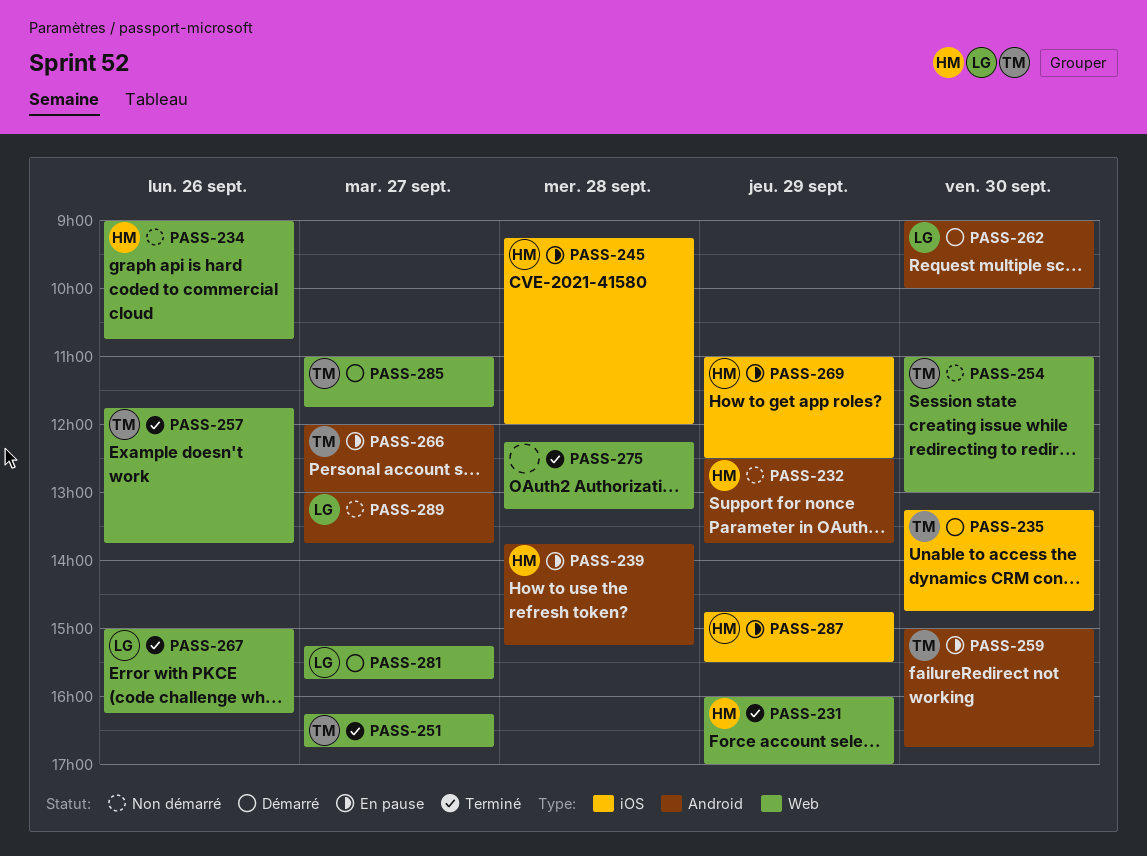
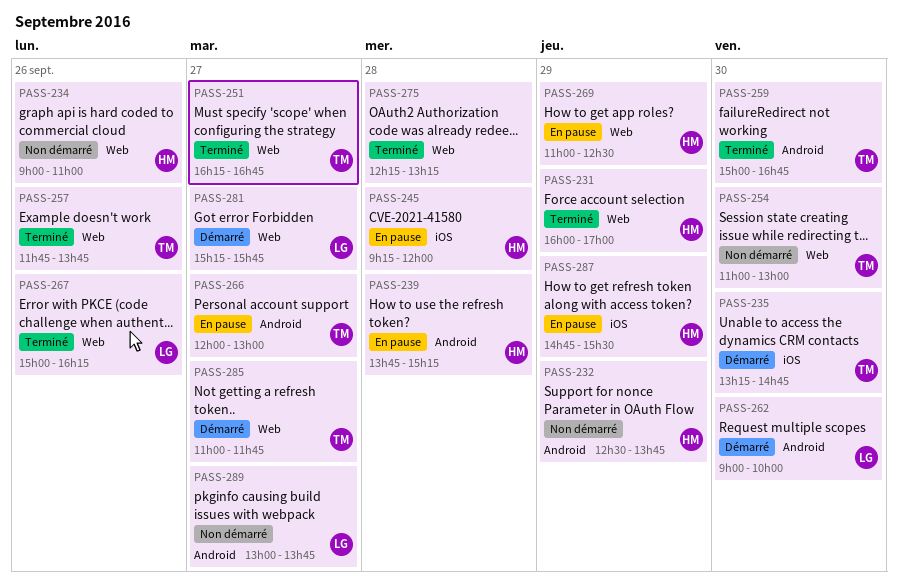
PASS-234, ends: 10:45 -> 11:00
PASS-259, status: En pause -> Terminé
PASS-269, label: iOS -> Web

